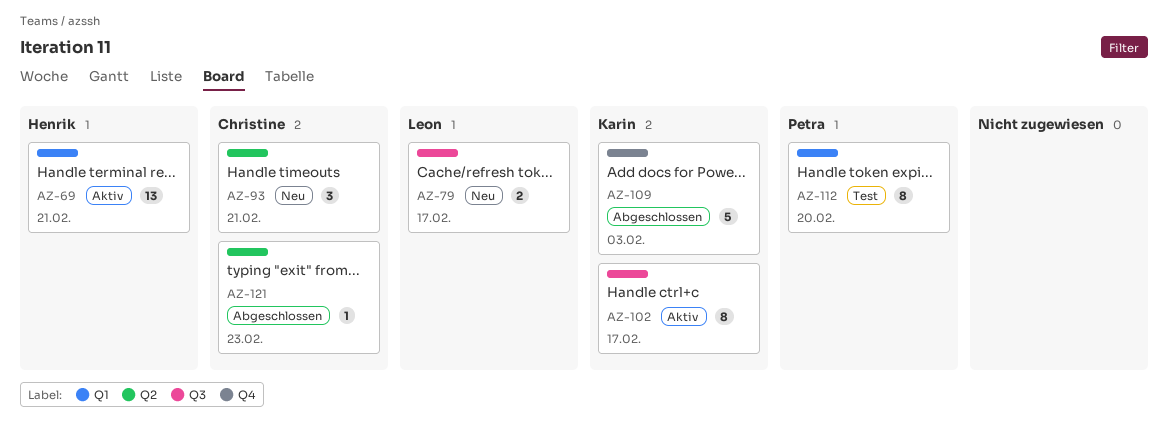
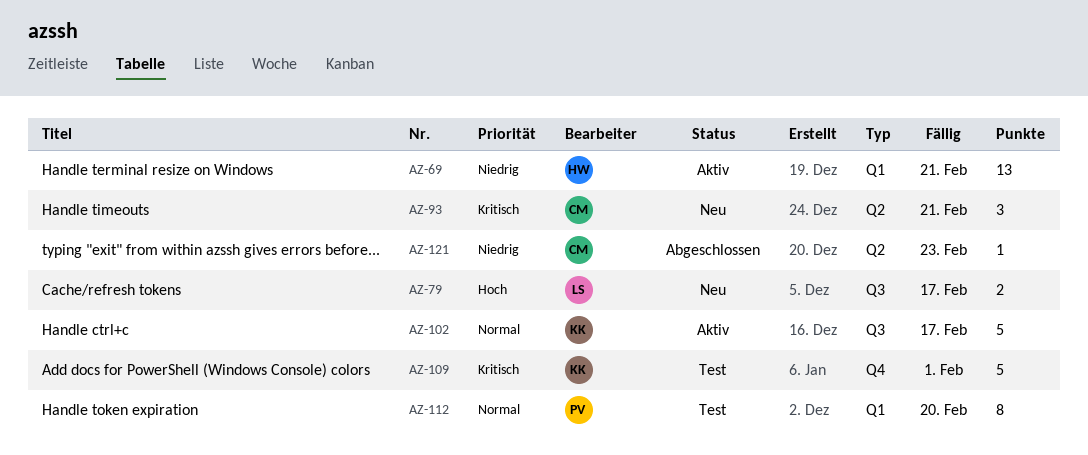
AZ-102, estimate: 8 -> 5
AZ-109, status: Abgeschlossen -> Test
AZ-109, due: Feb 3 -> Feb 1

